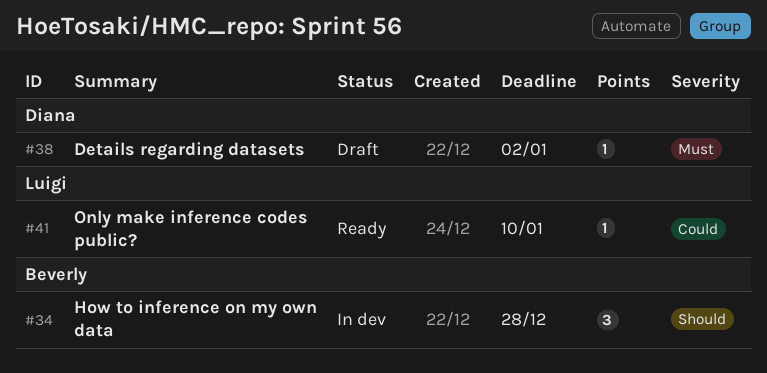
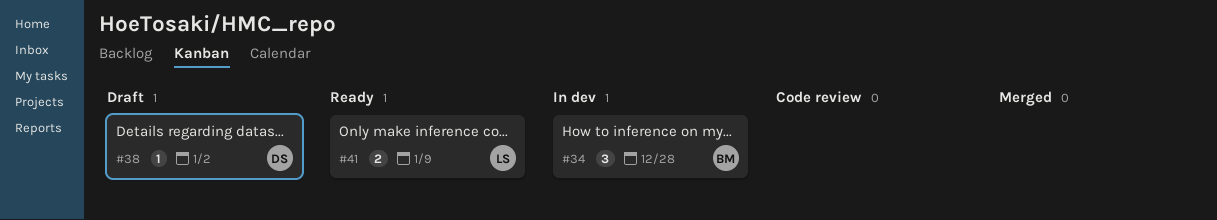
#41, estimate: 1 -> 2
#41, due: Jan 10 -> Jan 9

